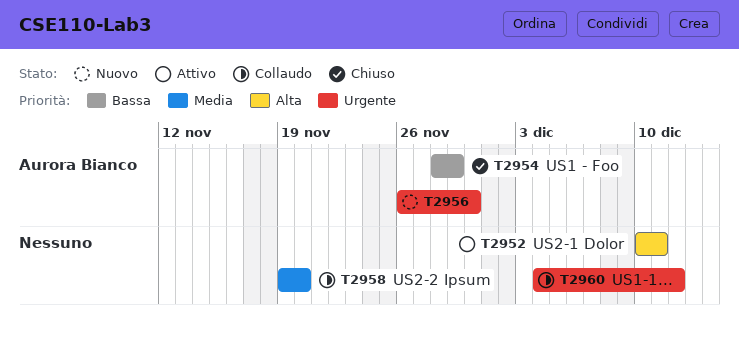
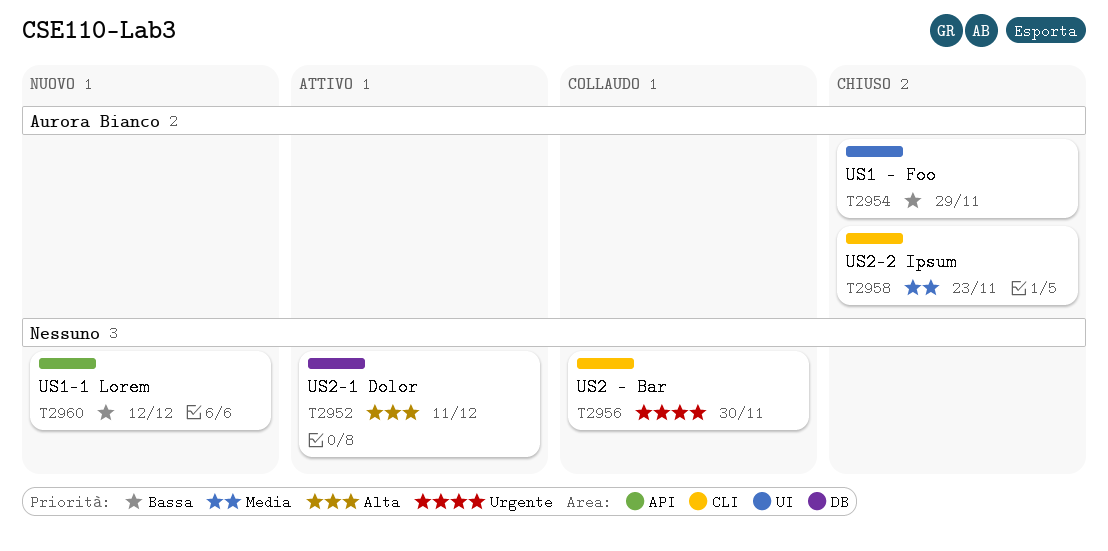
T2956, status: Nuovo -> Collaudo
T2956, owner: Aurora Bianco -> none
T2958, status: Collaudo -> Chiuso
T2958, owner: none -> Aurora Bianco
T2958, due: Nov 20 -> Nov 23
T2960, status: Collaudo -> Nuovo
T2960, priority: Urgente -> Bassa

